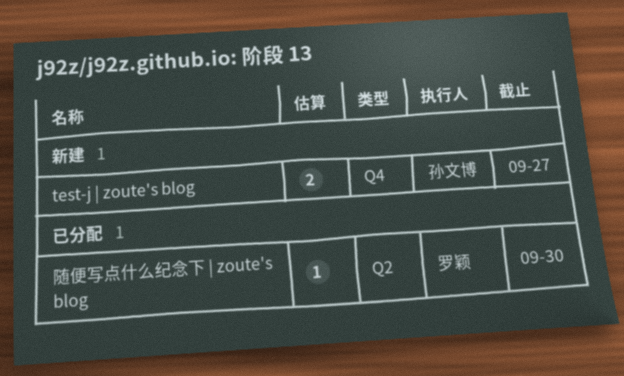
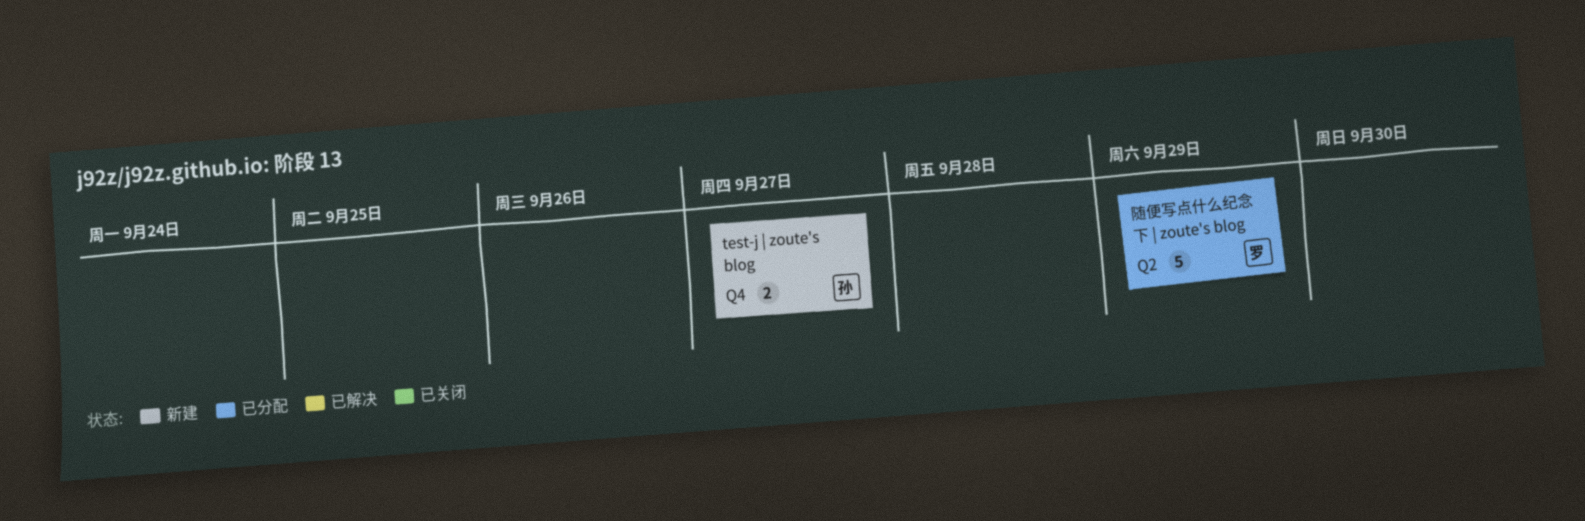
随便写点什么纪念下 | zoute's blog, estimate: 1 -> 5
随便写点什么纪念下 | zoute's blog, due: Sep 30 -> Sep 29

